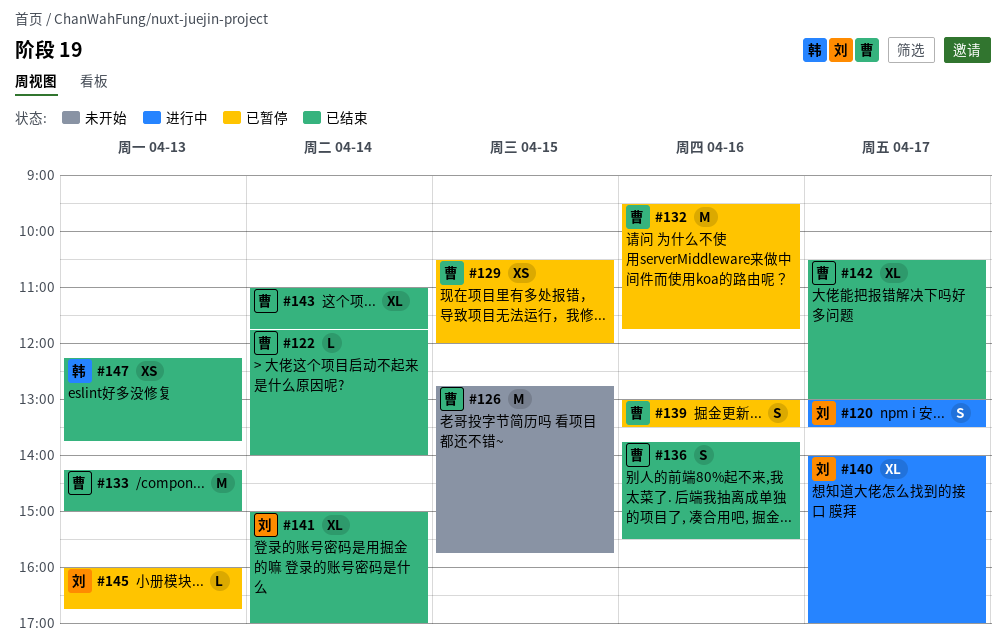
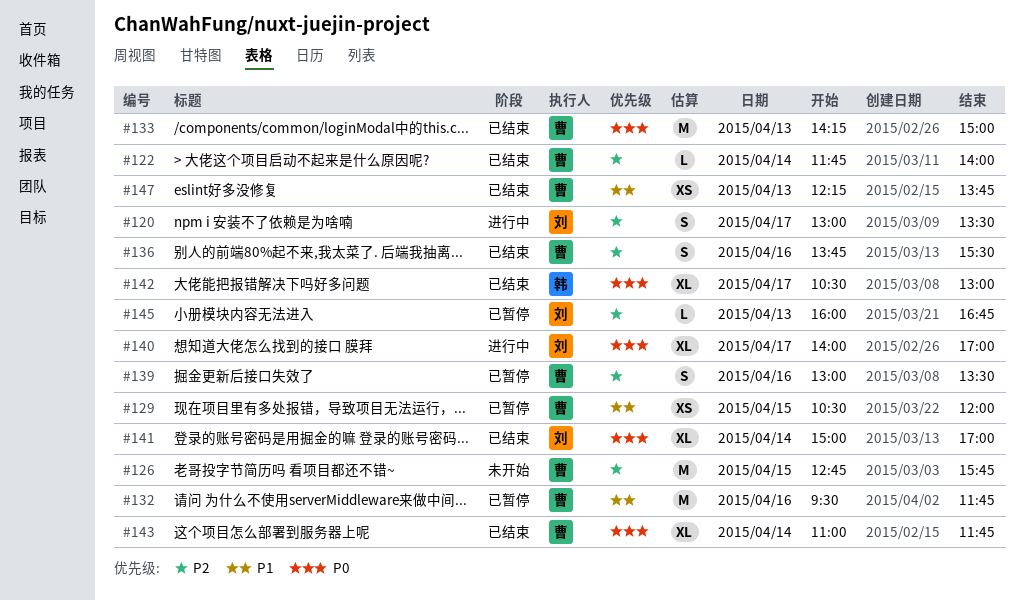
#142, owner: 曹 -> 韩
#147, owner: 韩 -> 曹

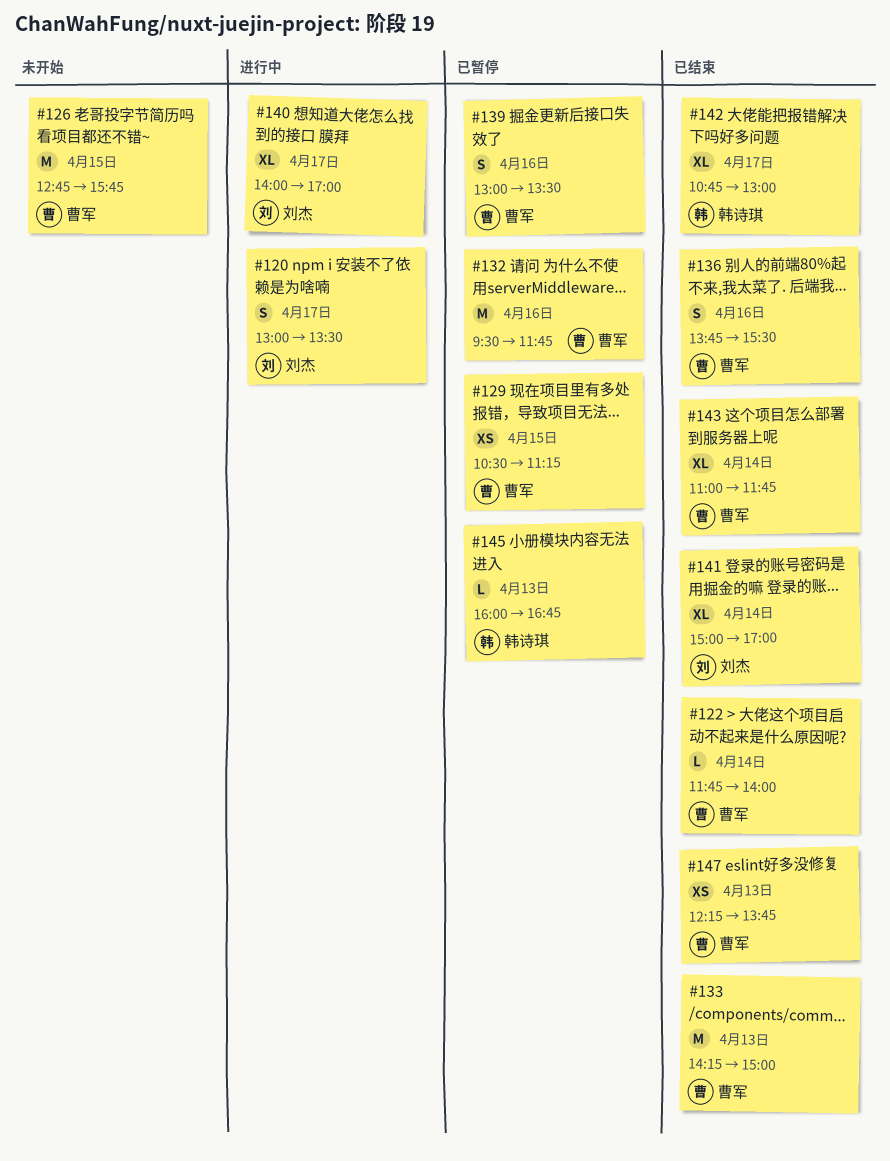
#129, ends: 12:00 -> 11:15
#142, begins: 10:30 -> 10:45
#145, owner: 刘杰 -> 韩诗琪

